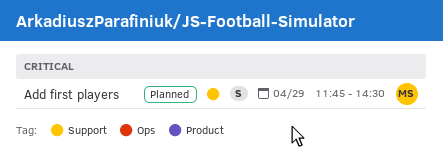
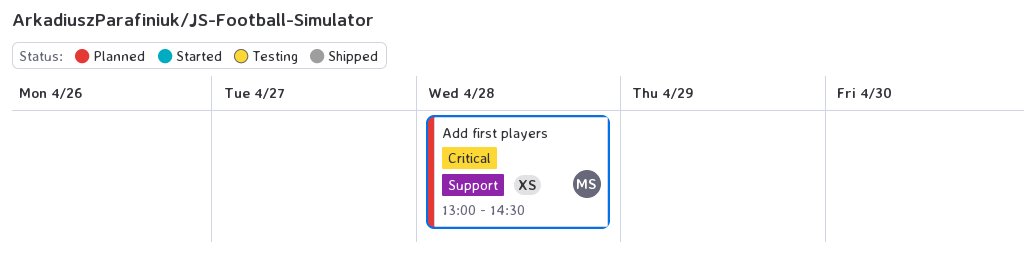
Add first players, estimate: S -> XS
Add first players, day: Apr 29 -> Apr 28
Add first players, begins: 11:45 -> 13:00

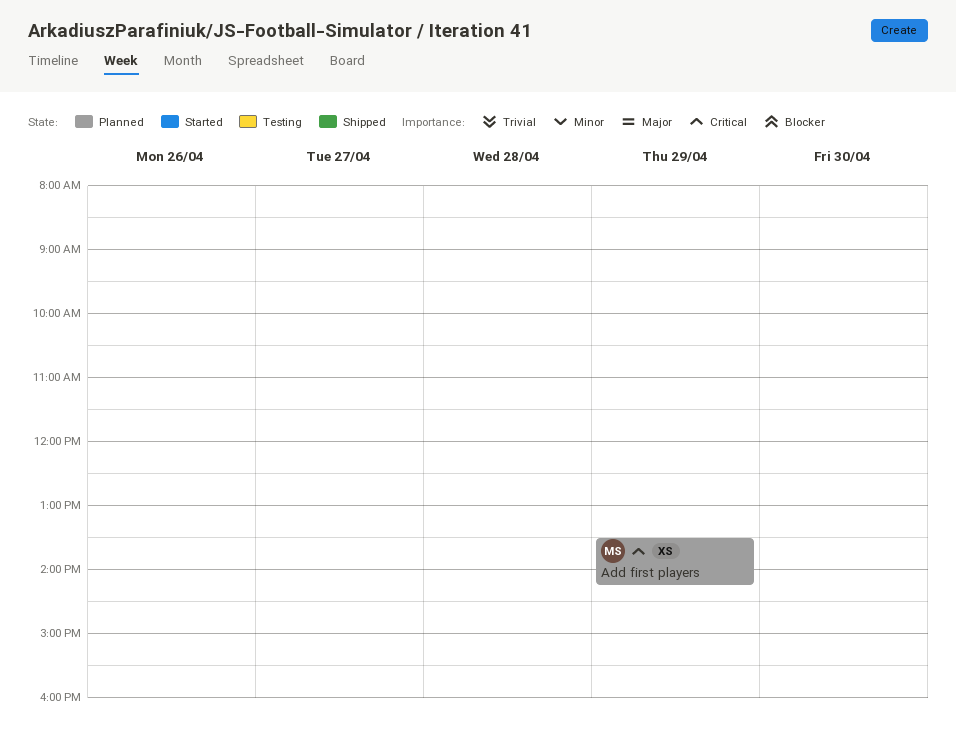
Add first players, day: Apr 28 -> Apr 29
Add first players, begins: 13:00 -> 13:30
Add first players, ends: 14:30 -> 14:15

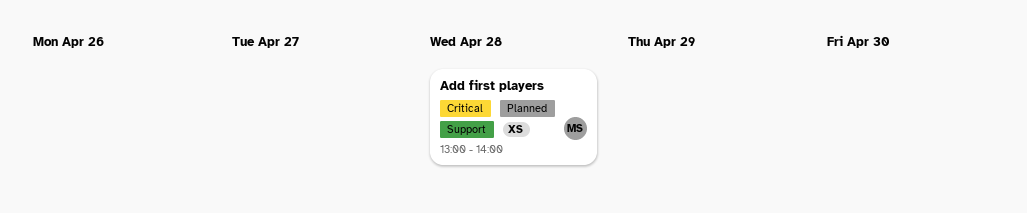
Add first players, day: Apr 29 -> Apr 28
Add first players, begins: 13:30 -> 13:00
Add first players, ends: 14:15 -> 14:00

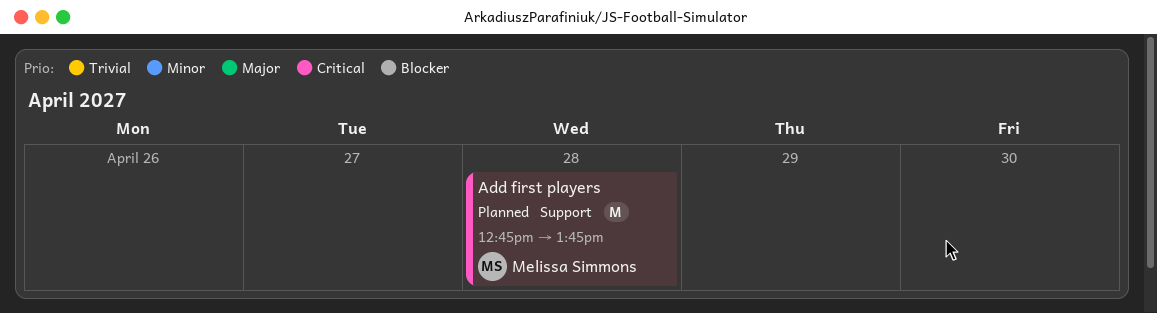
Add first players, estimate: XS -> M
Add first players, begins: 13:00 -> 12:45
Add first players, ends: 14:00 -> 13:45

